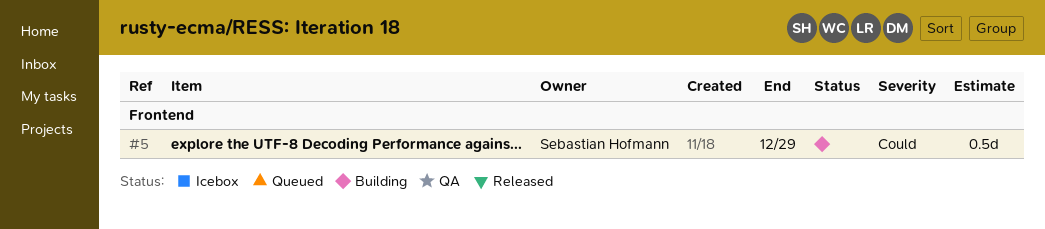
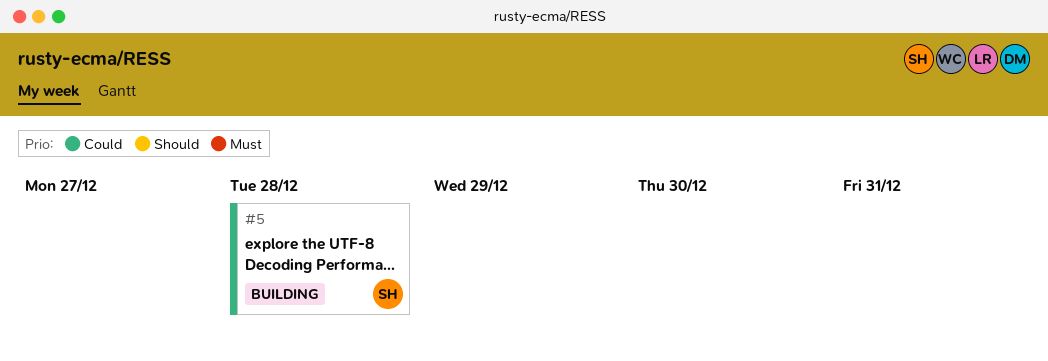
#5, due: Dec 29 -> Dec 28

